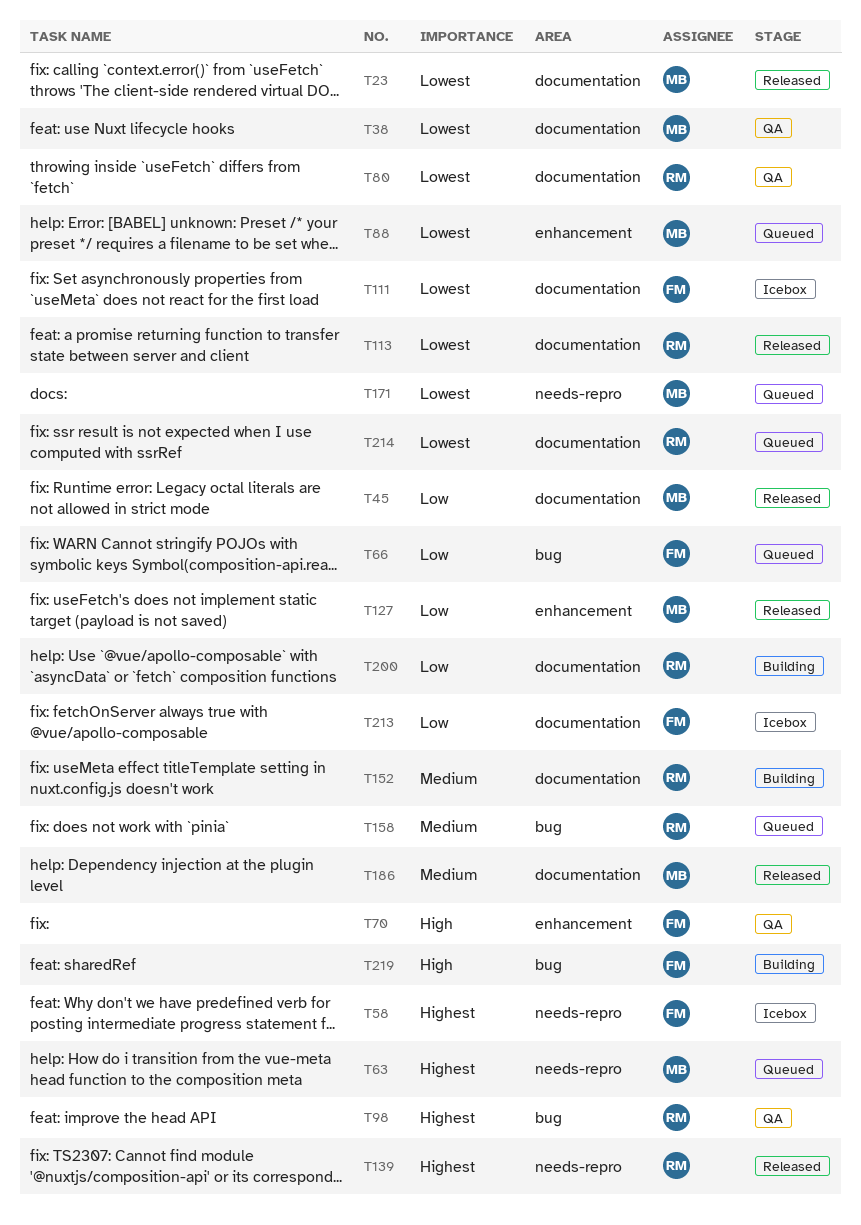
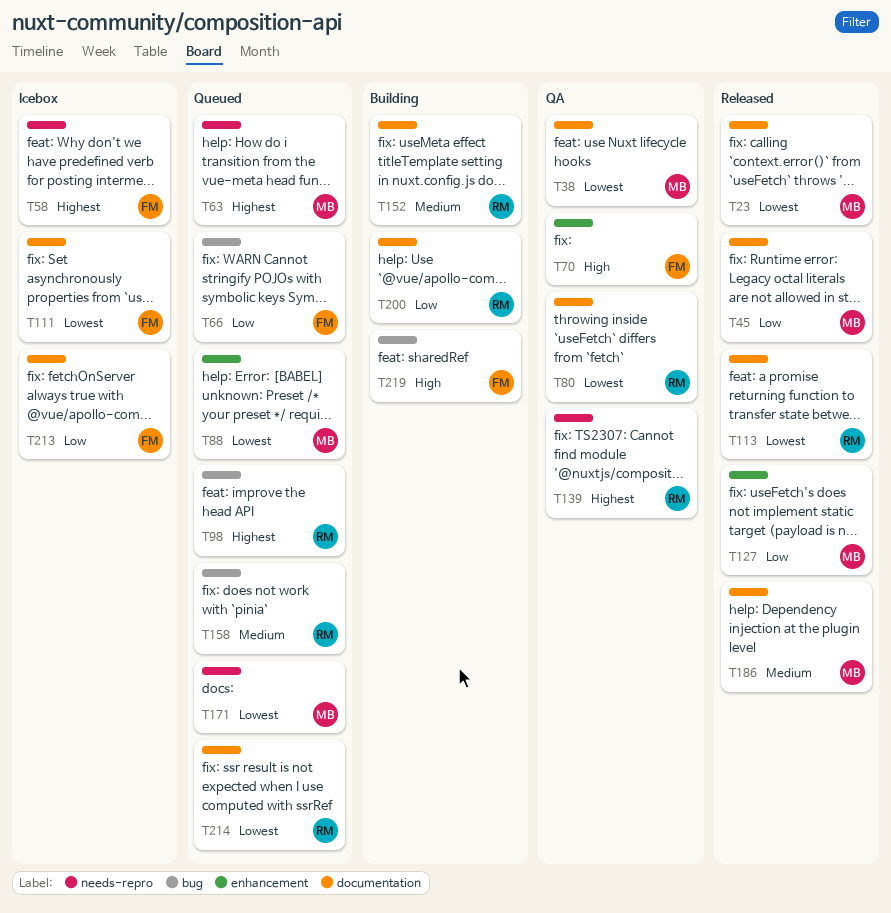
T98, status: QA -> Queued
T139, status: Released -> QA

